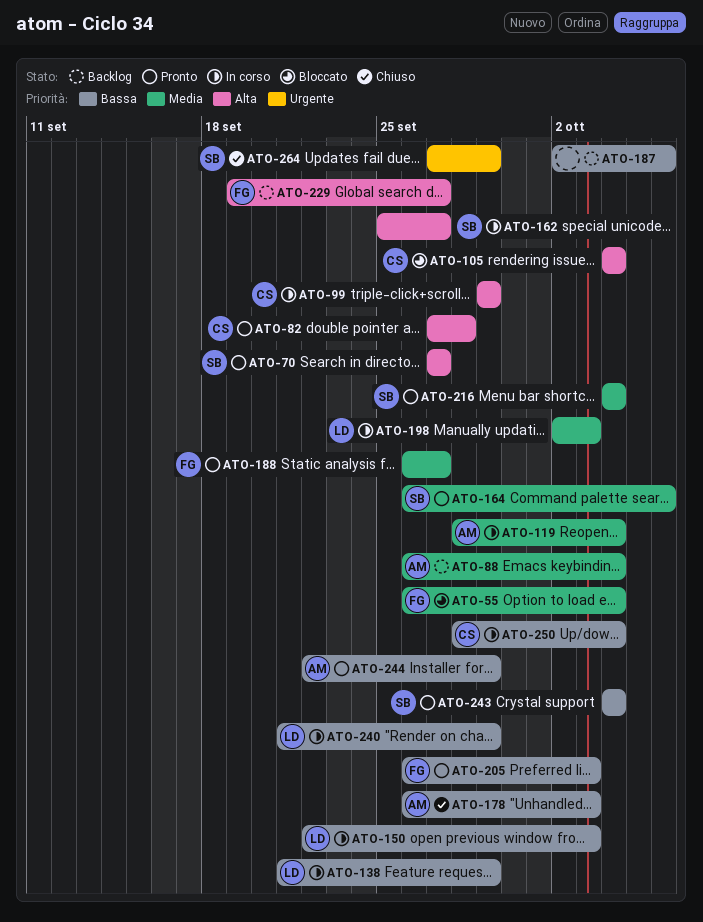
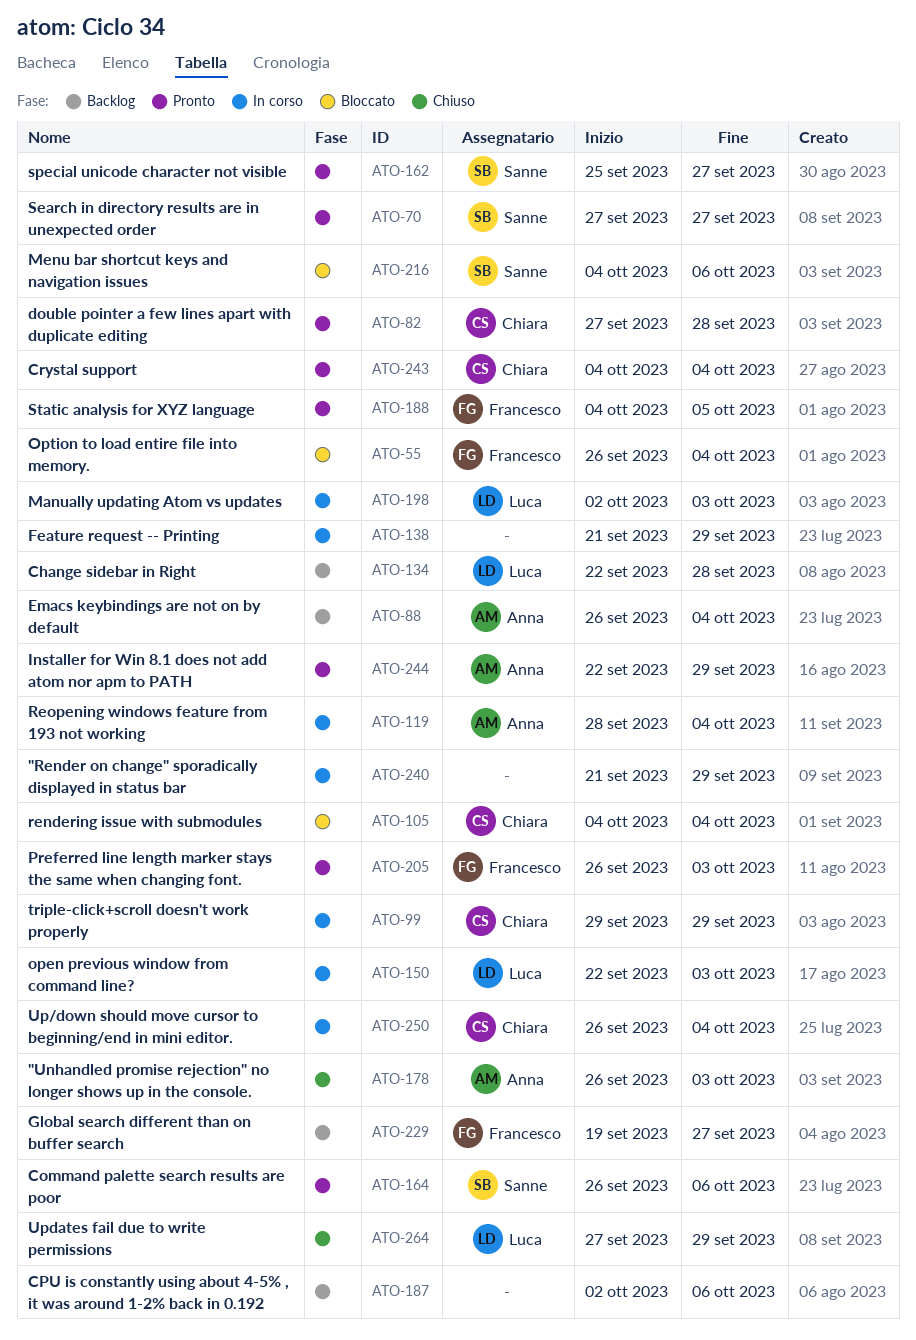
ATO-134: none -> present
ATO-138, owner: Luca -> none
ATO-162, status: In corso -> Pronto
ATO-188, start: Sep 26 -> Oct 4
ATO-188, due: Sep 27 -> Oct 5
ATO-216, status: Pronto -> Bloccato
ATO-216, due: Oct 4 -> Oct 6
ATO-240, owner: Luca -> none
ATO-243, owner: Sanne -> Chiara
ATO-250, start: Sep 28 -> Sep 26
ATO-264, owner: Sanne -> Luca

